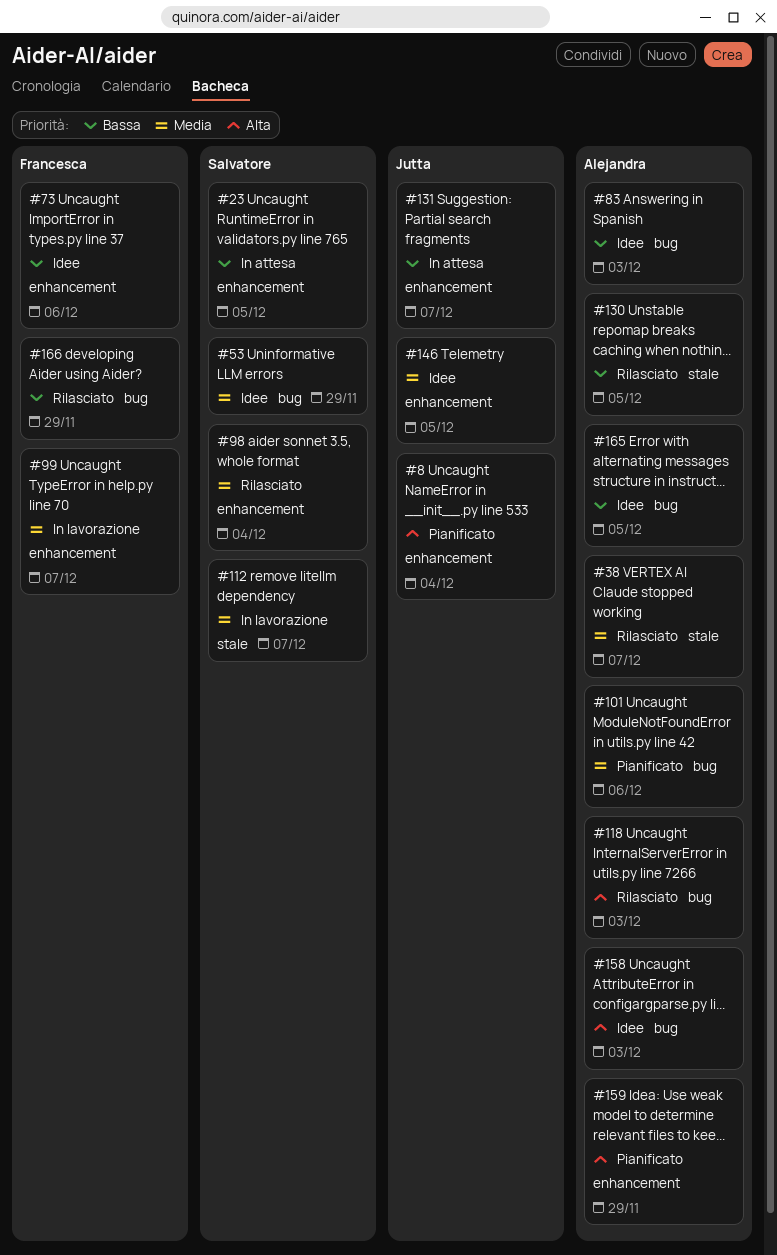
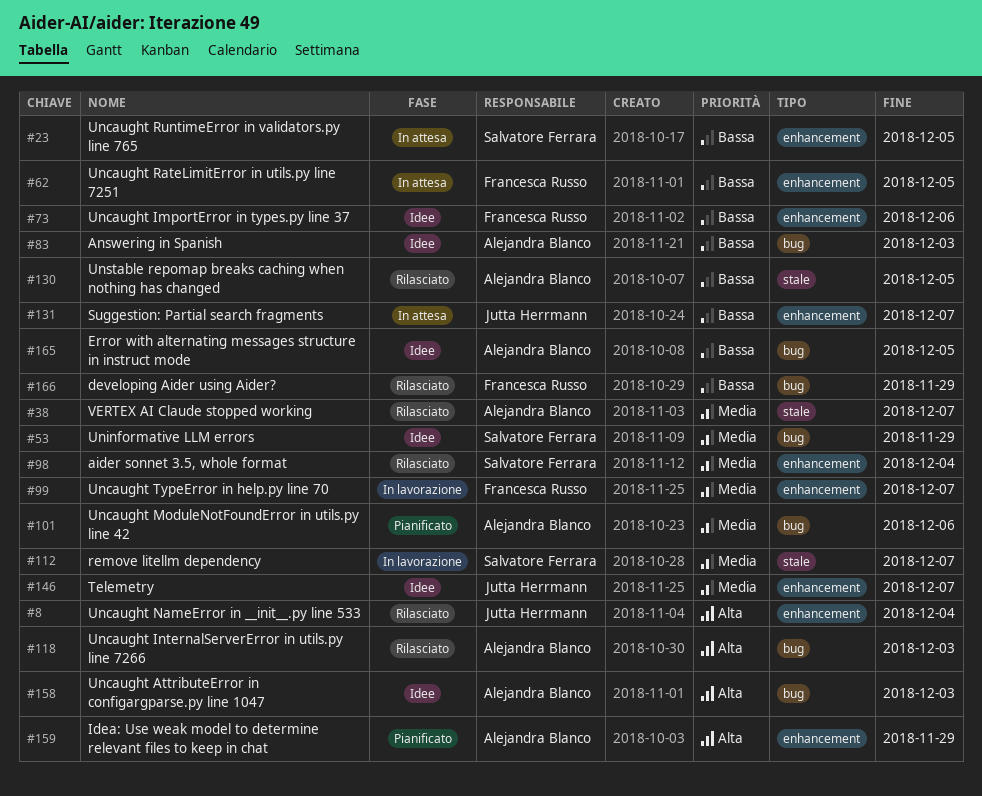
#8, status: Pianificato -> Rilasciato
#62: none -> present
#146, due: Dec 5 -> Dec 7

